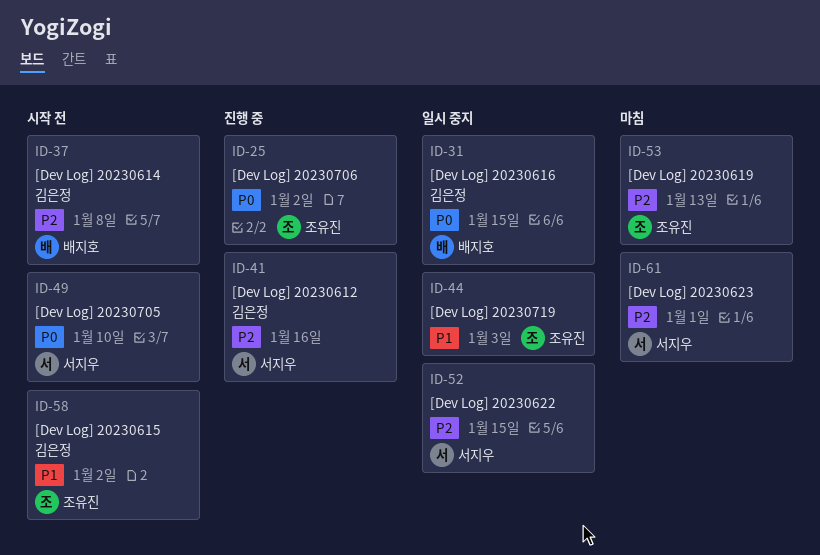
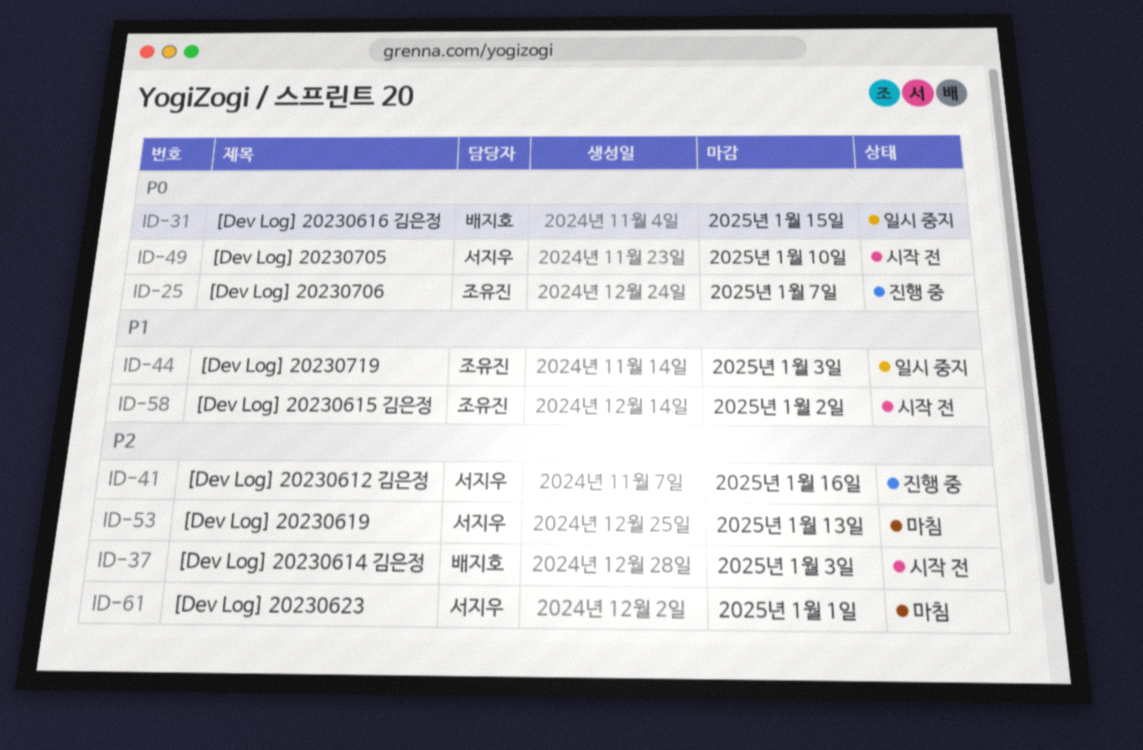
ID-25, due: Jan 2 -> Jan 7
ID-37, due: Jan 8 -> Jan 3
ID-52: present -> none
ID-53, owner: 조유진 -> 서지우

